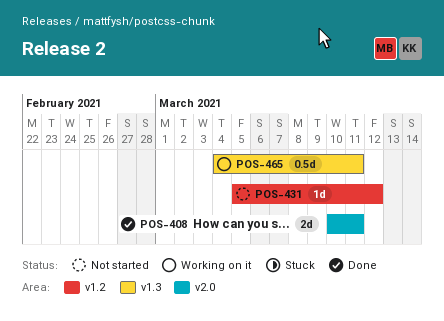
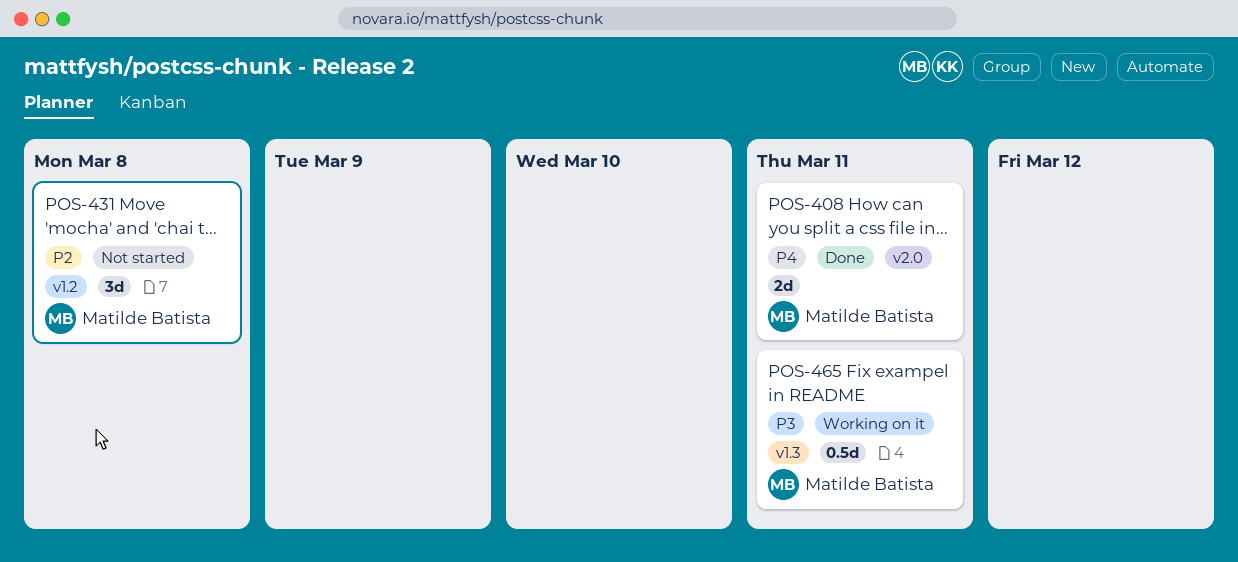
POS-431, estimate: 1d -> 3d
POS-431, due: Mar 12 -> Mar 8

